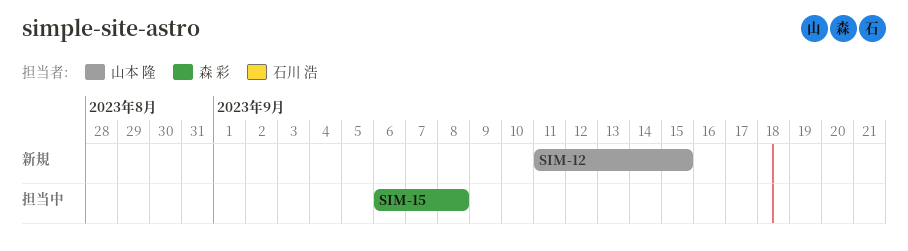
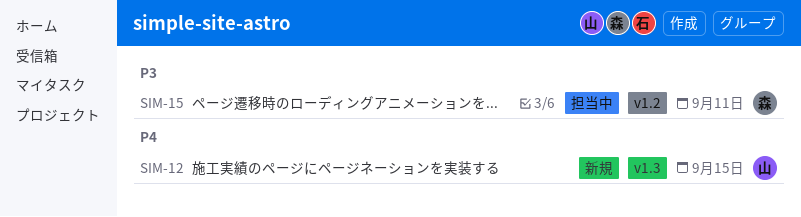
SIM-15, due: Sep 8 -> Sep 11

